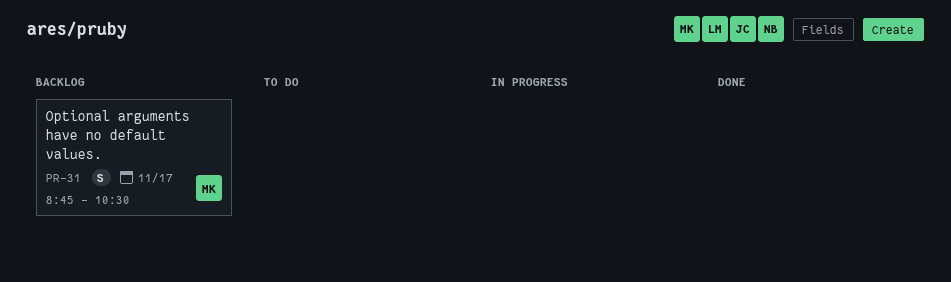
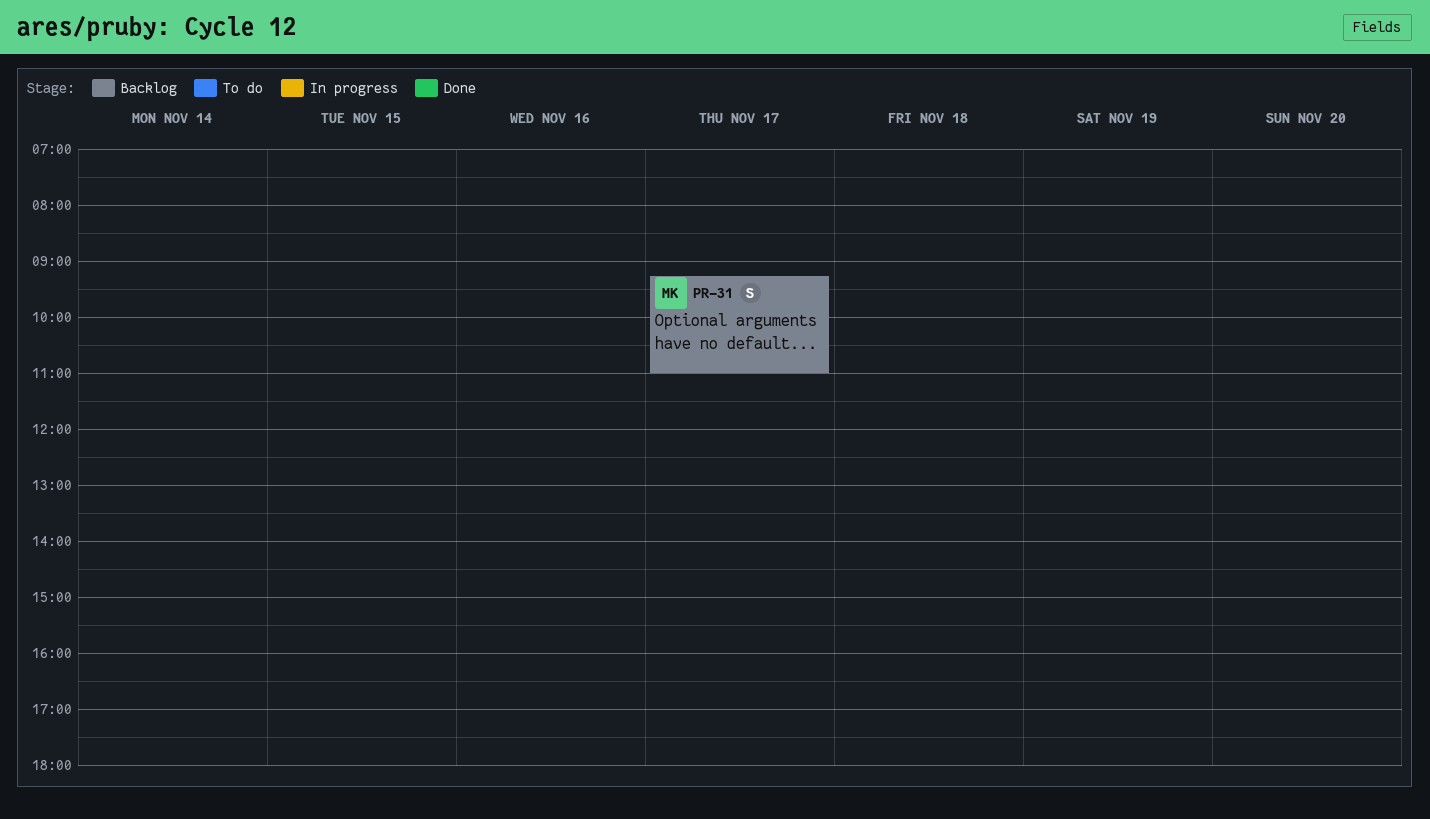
PR-31, begins: 08:45 -> 09:15
PR-31, ends: 10:30 -> 11:00

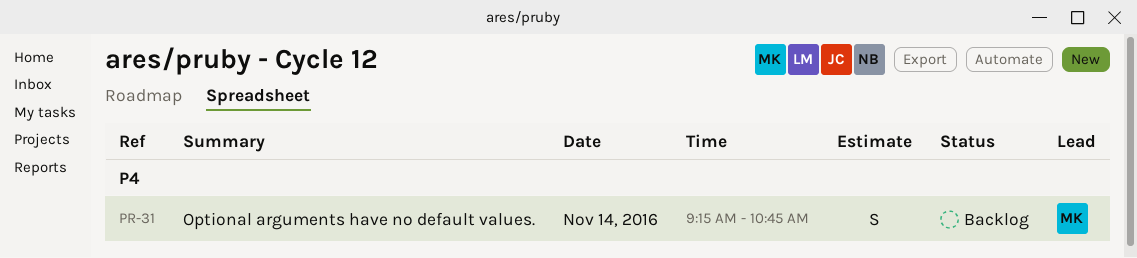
PR-31, day: Nov 17 -> Nov 14
PR-31, ends: 11:00 -> 10:45

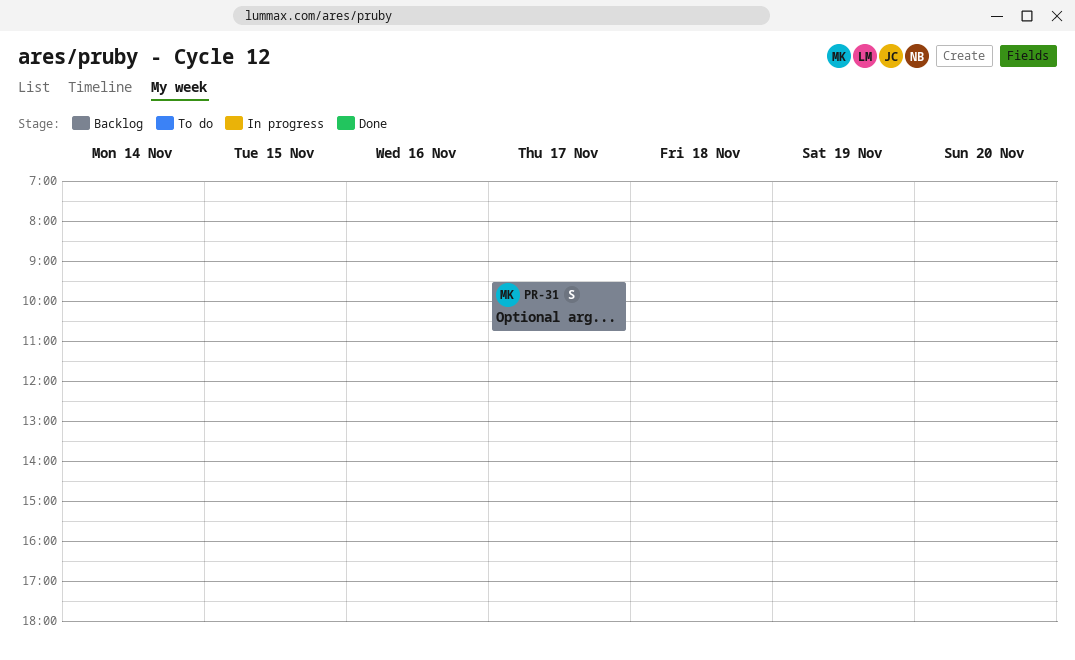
PR-31, day: Nov 14 -> Nov 17
PR-31, begins: 09:15 -> 09:30

